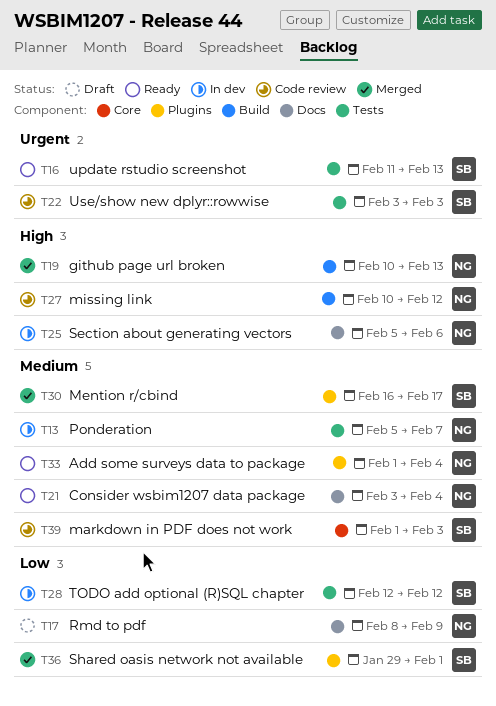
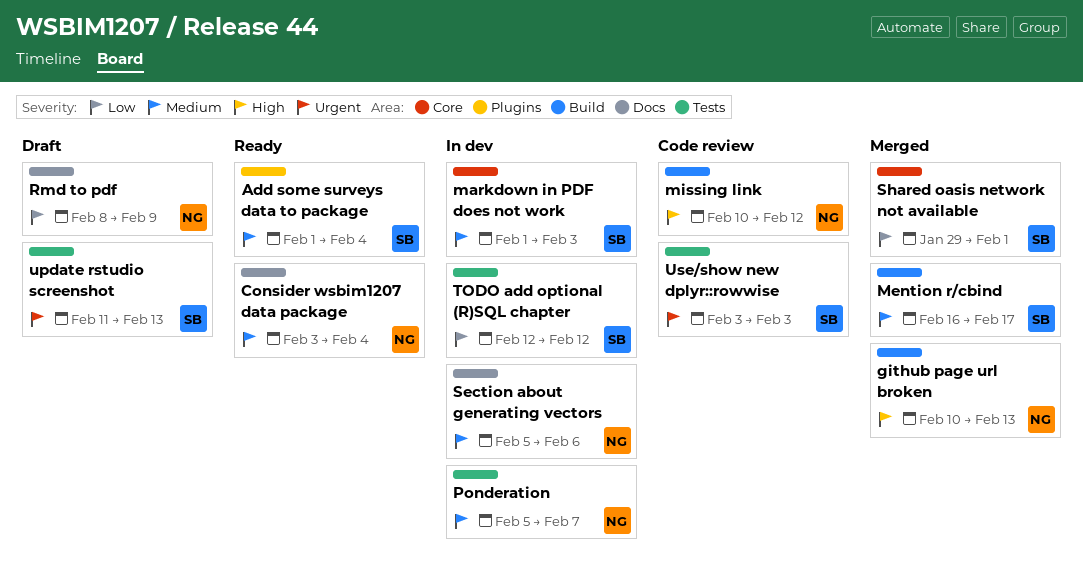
Add some surveys data to package, owner: NG -> SB
markdown in PDF does not work, status: Code review -> In dev
Mention r/cbind, label: Plugins -> Build
Section about generating vectors, priority: High -> Medium
Shared oasis network not available, label: Plugins -> Core
update rstudio screenshot, status: Ready -> Draft

